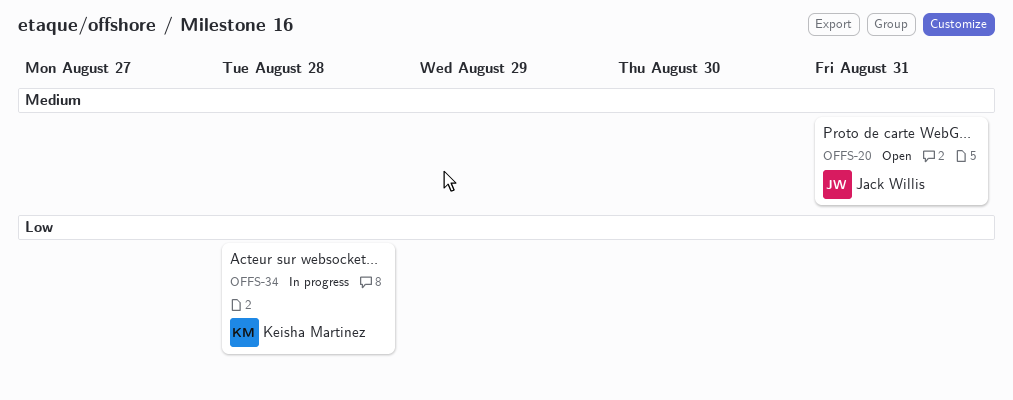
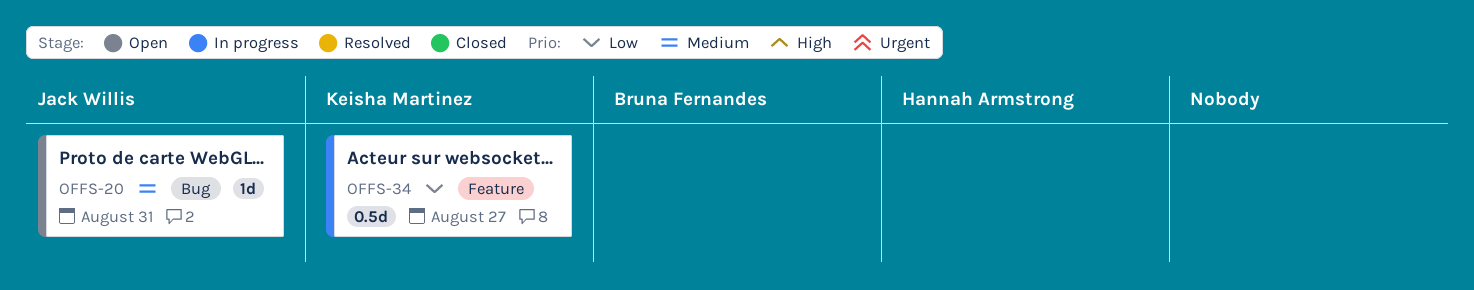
OFFS-34, due: Aug 28 -> Aug 27

